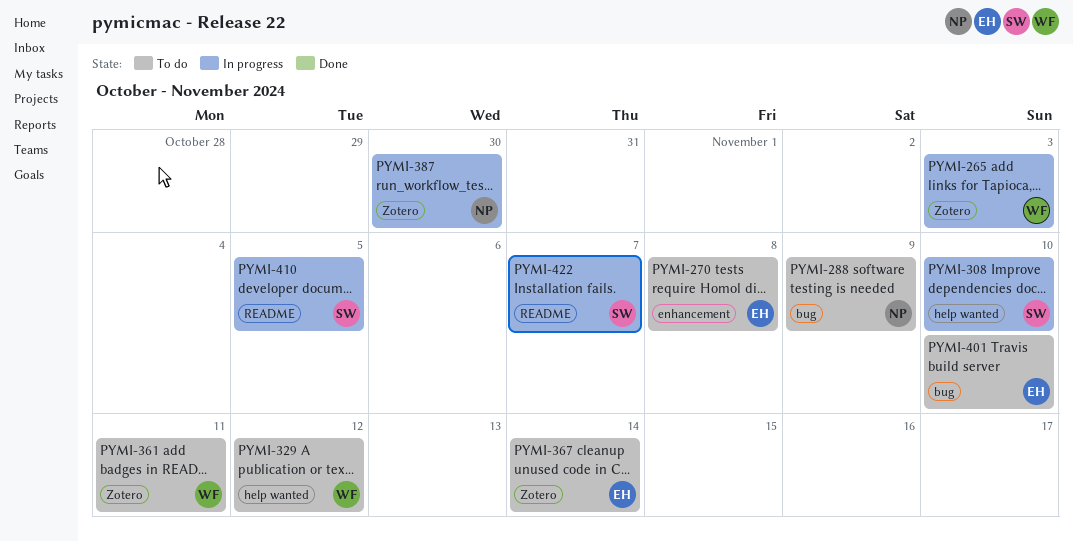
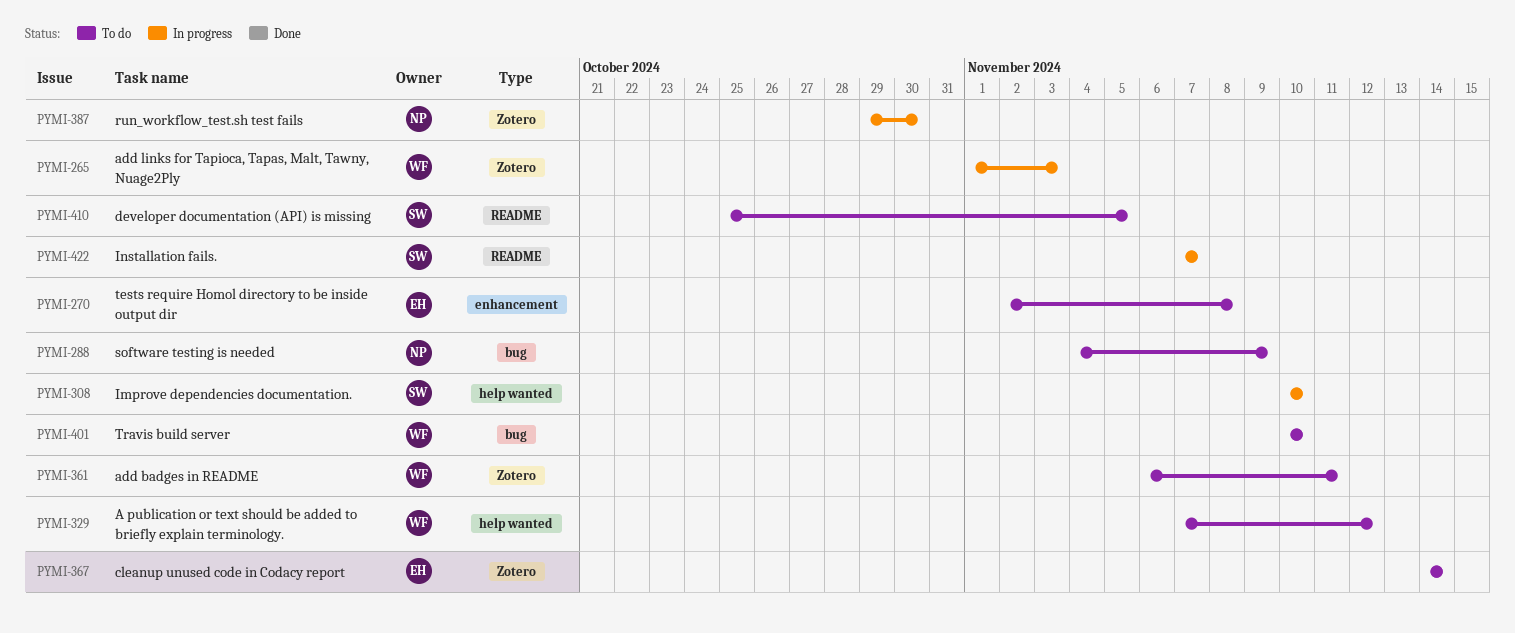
PYMI-401, owner: EH -> WF
PYMI-410, status: In progress -> To do

